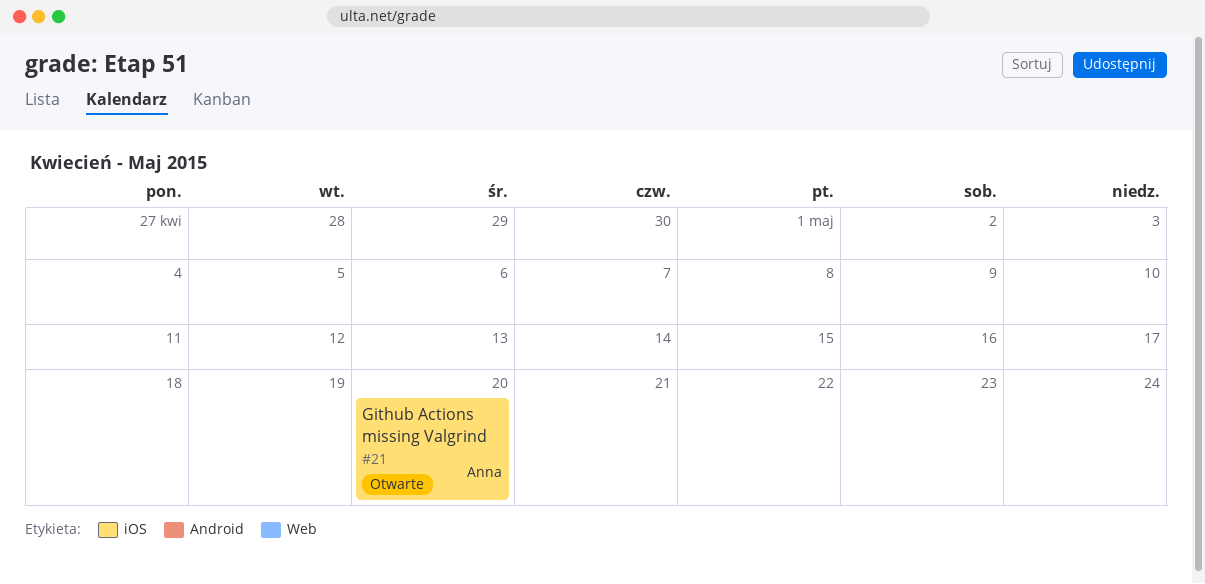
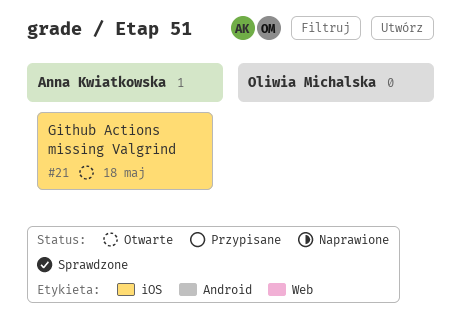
#21, due: May 20 -> May 18

